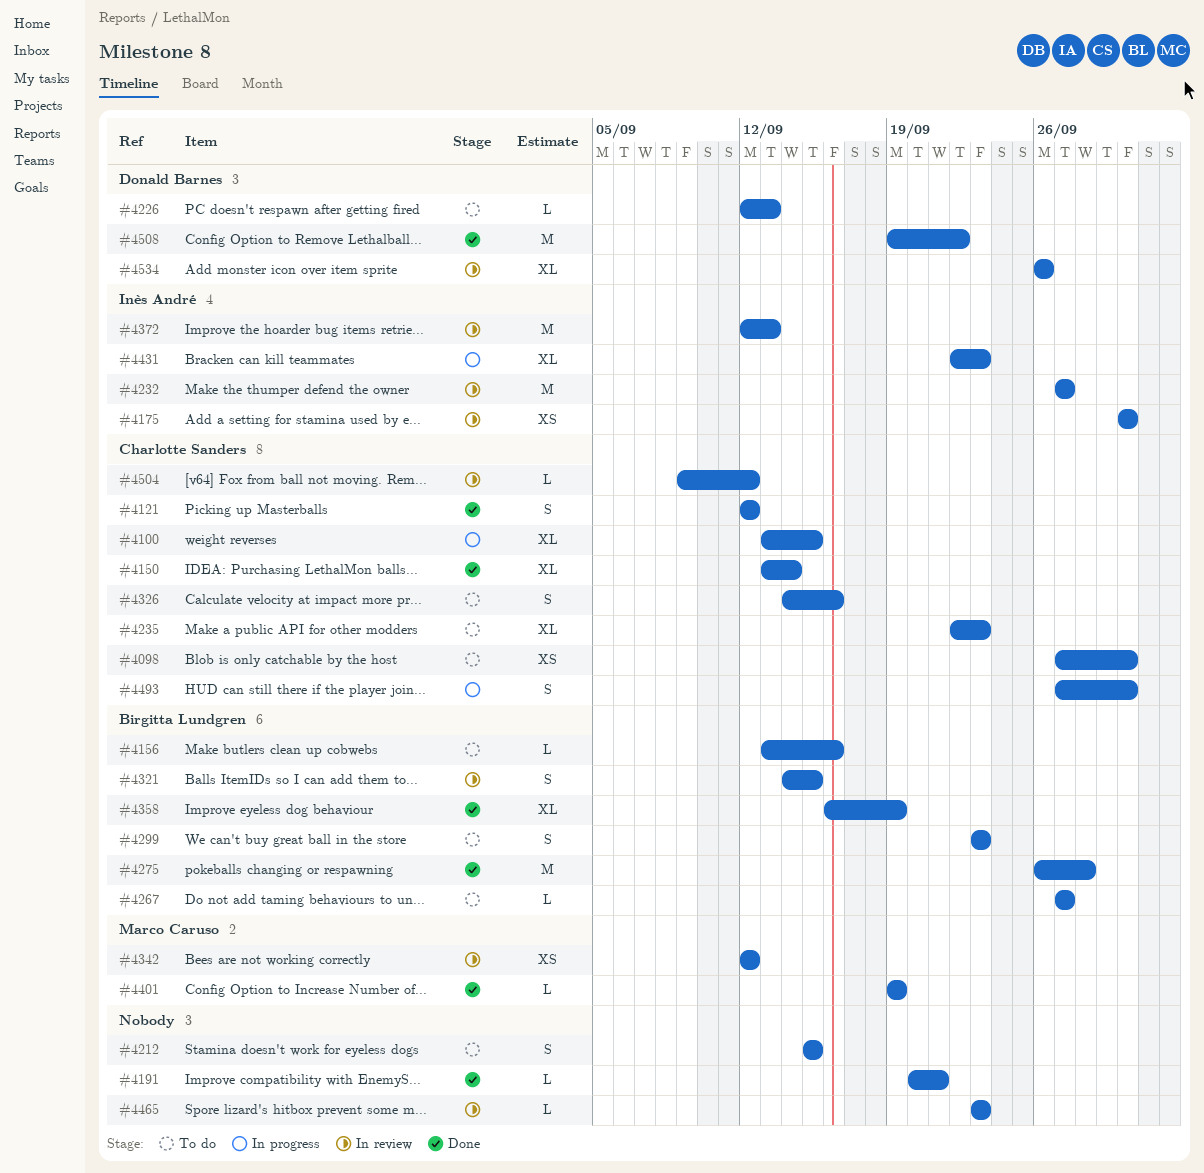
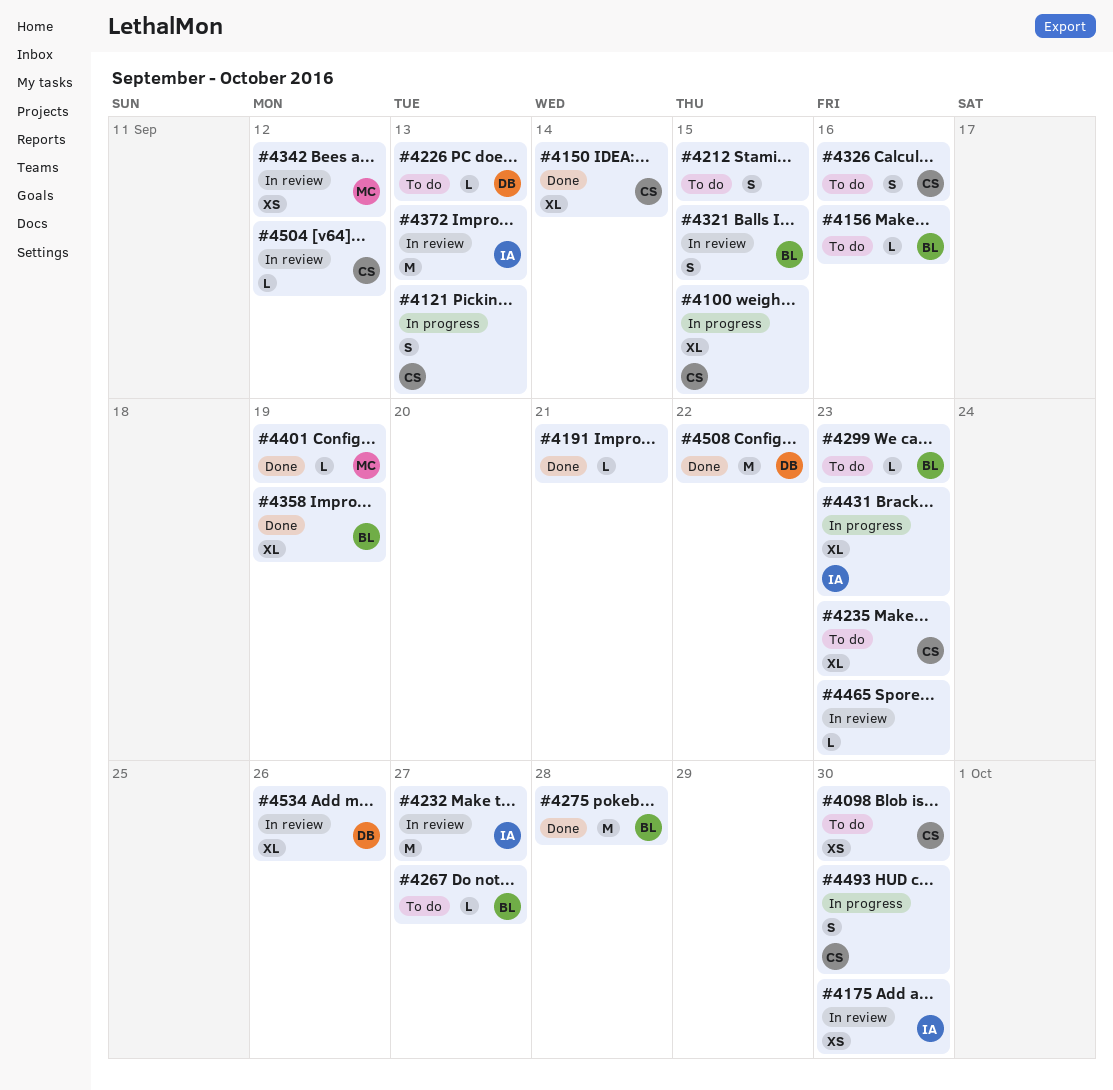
#4121, status: Done -> In progress
#4121, due: Sep 12 -> Sep 13
#4299, estimate: S -> L

